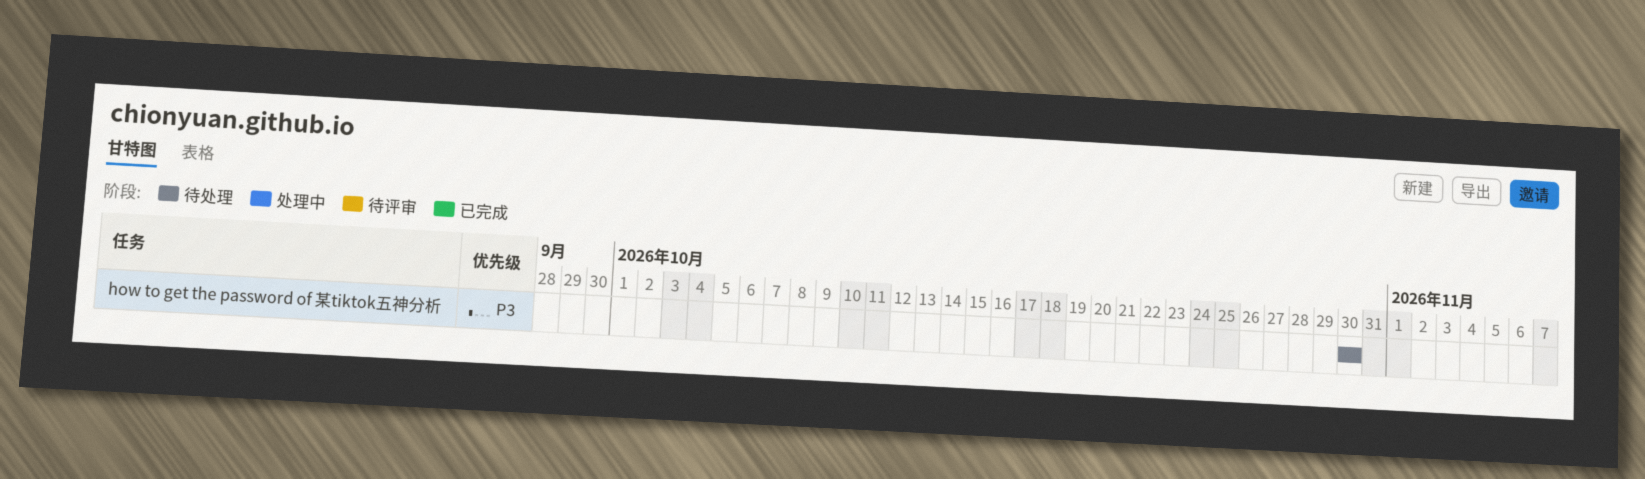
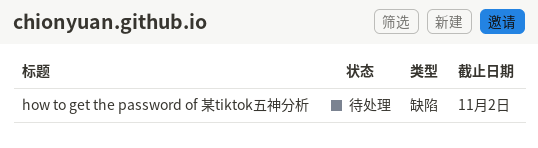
how to get the password of 某tiktok五神分析, due: Oct 30 -> Nov 2

